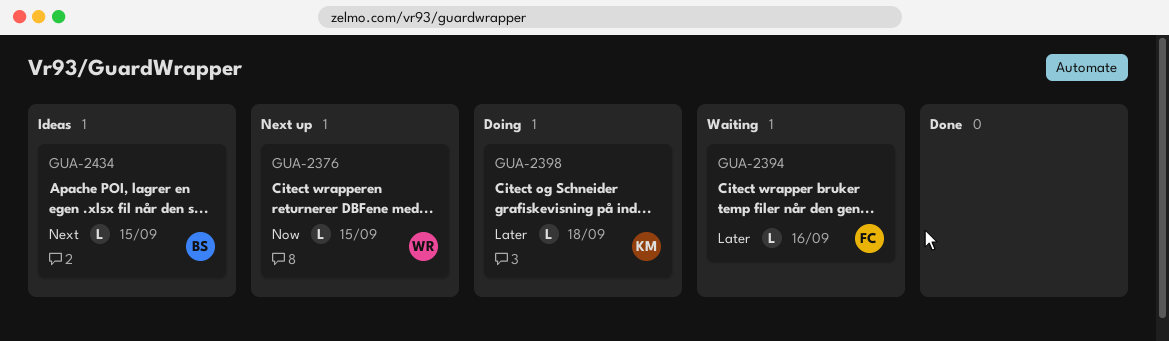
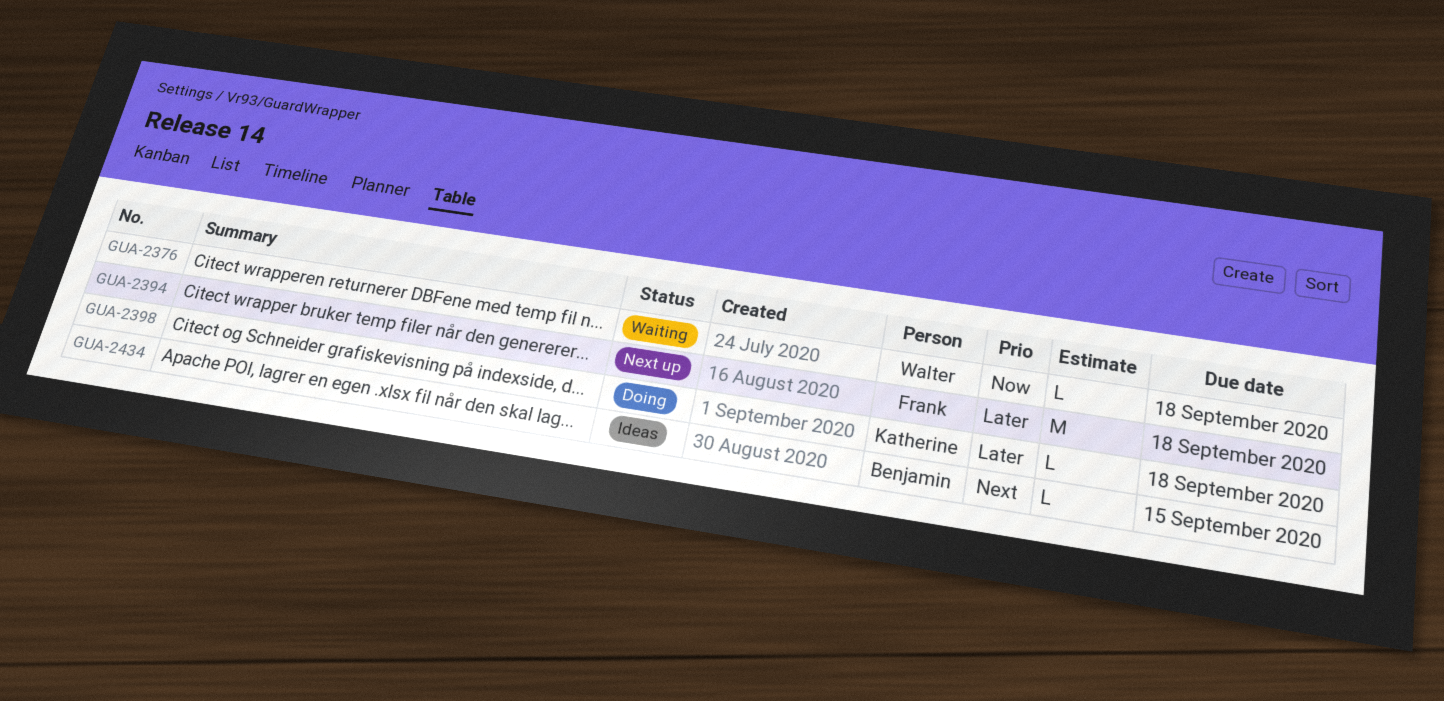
GUA-2376, status: Next up -> Waiting
GUA-2376, due: Sep 15 -> Sep 18
GUA-2394, status: Waiting -> Next up
GUA-2394, estimate: L -> M
GUA-2394, due: Sep 16 -> Sep 18

